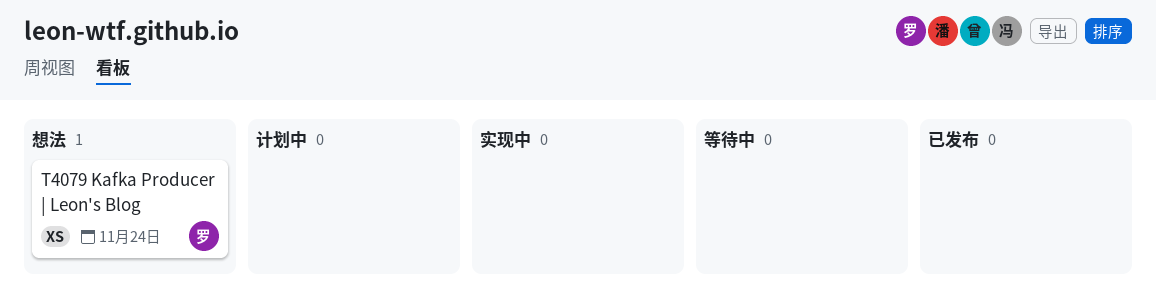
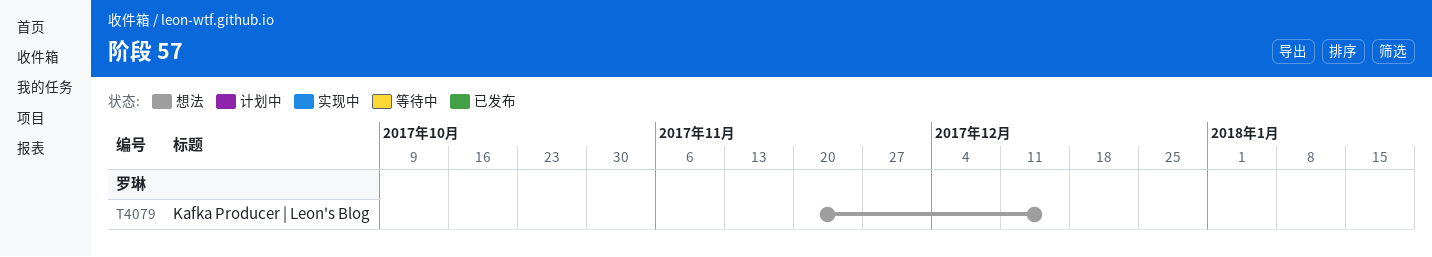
T4079, due: Nov 24 -> Dec 15

